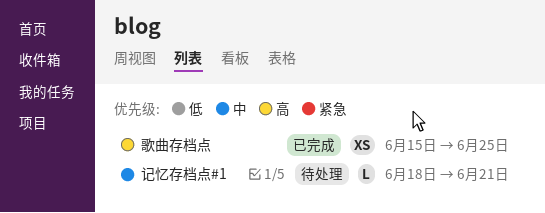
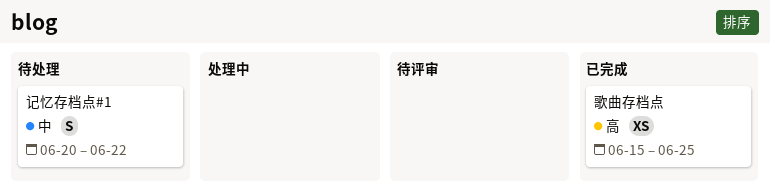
记忆存档点#1, estimate: L -> S
记忆存档点#1, start: Jun 18 -> Jun 20
记忆存档点#1, due: Jun 21 -> Jun 22

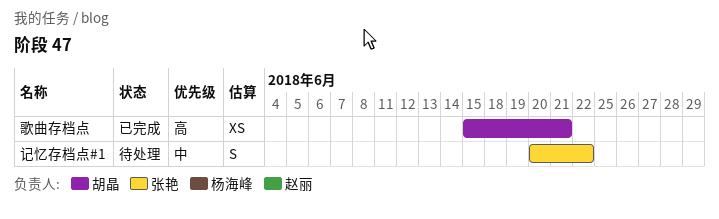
歌曲存档点, due: Jun 25 -> Jun 21

